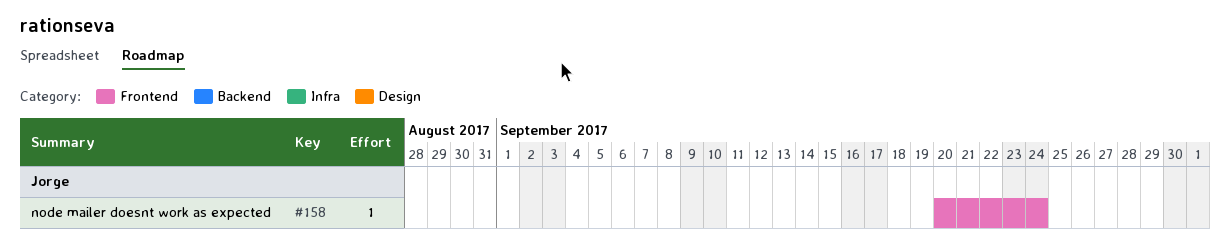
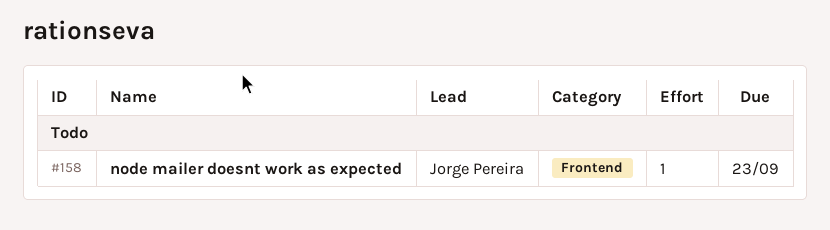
#158, due: Sep 24 -> Sep 23

